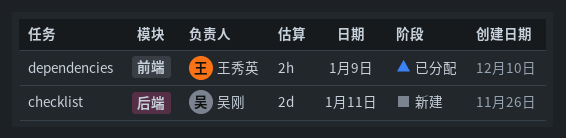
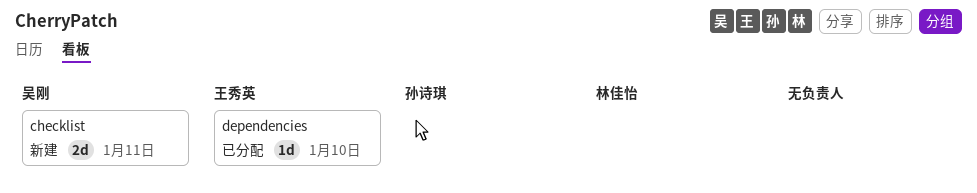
dependencies, estimate: 2h -> 1d
dependencies, day: Jan 9 -> Jan 10

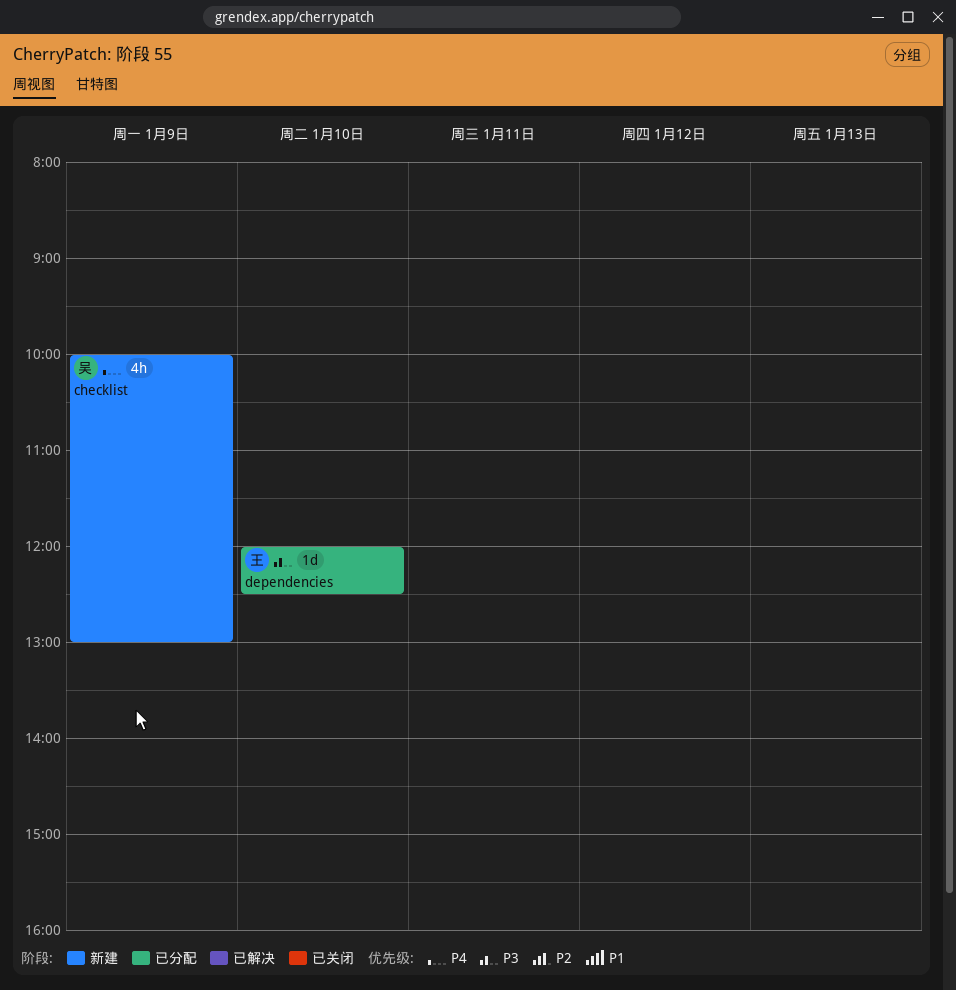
checklist, estimate: 2d -> 4h
checklist, day: Jan 11 -> Jan 9

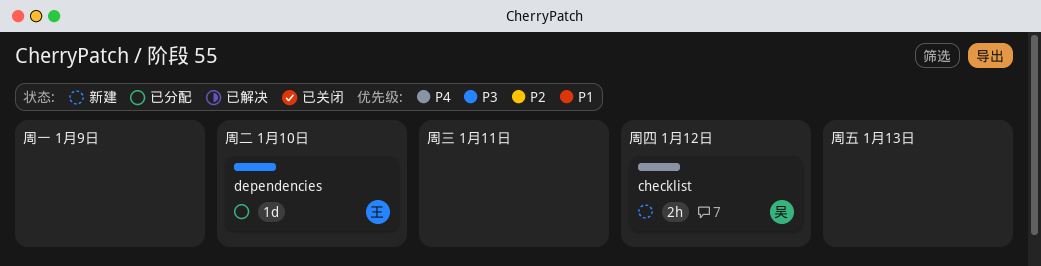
checklist, estimate: 4h -> 2h
checklist, day: Jan 9 -> Jan 12

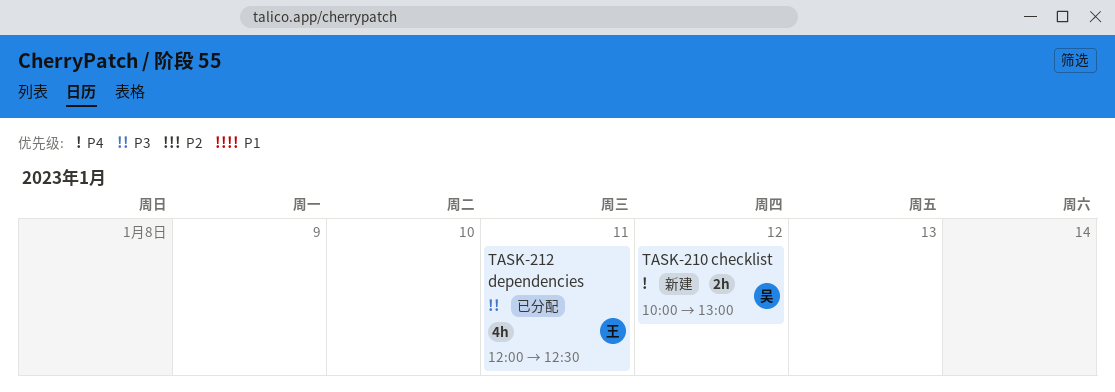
dependencies, estimate: 1d -> 4h
dependencies, day: Jan 10 -> Jan 11

